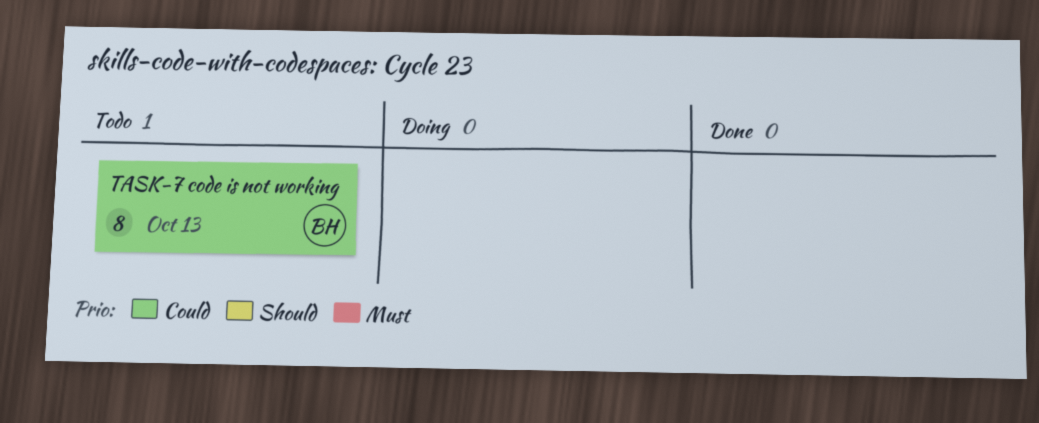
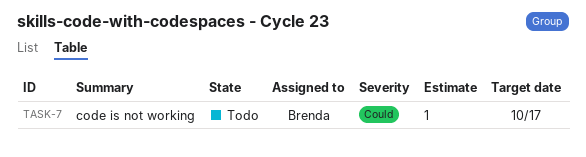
TASK-7, estimate: 8 -> 1
TASK-7, due: Oct 13 -> Oct 17

